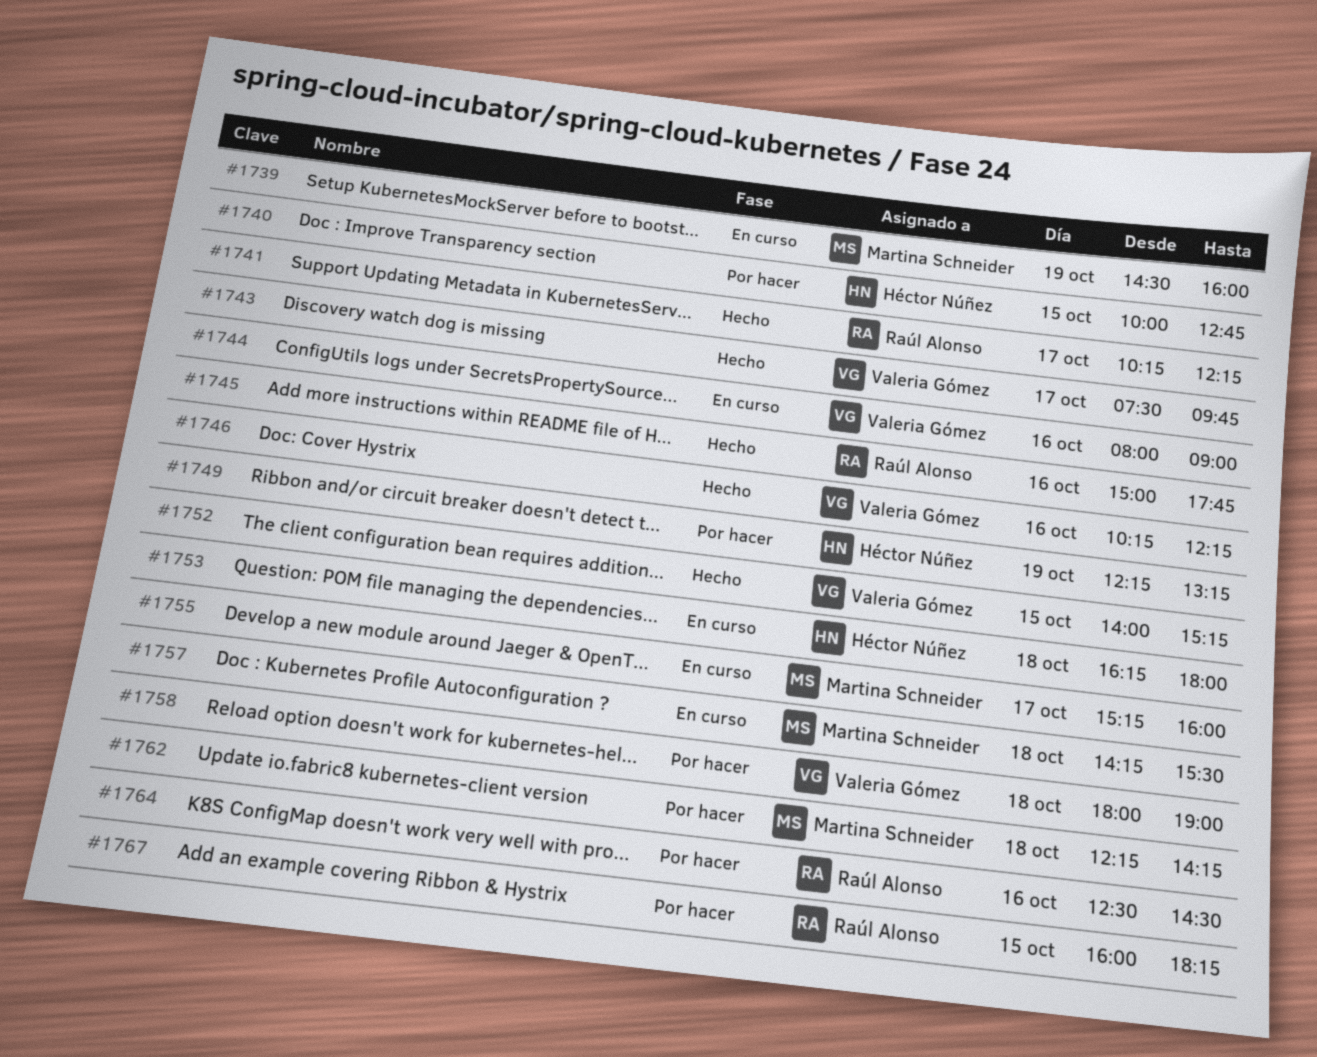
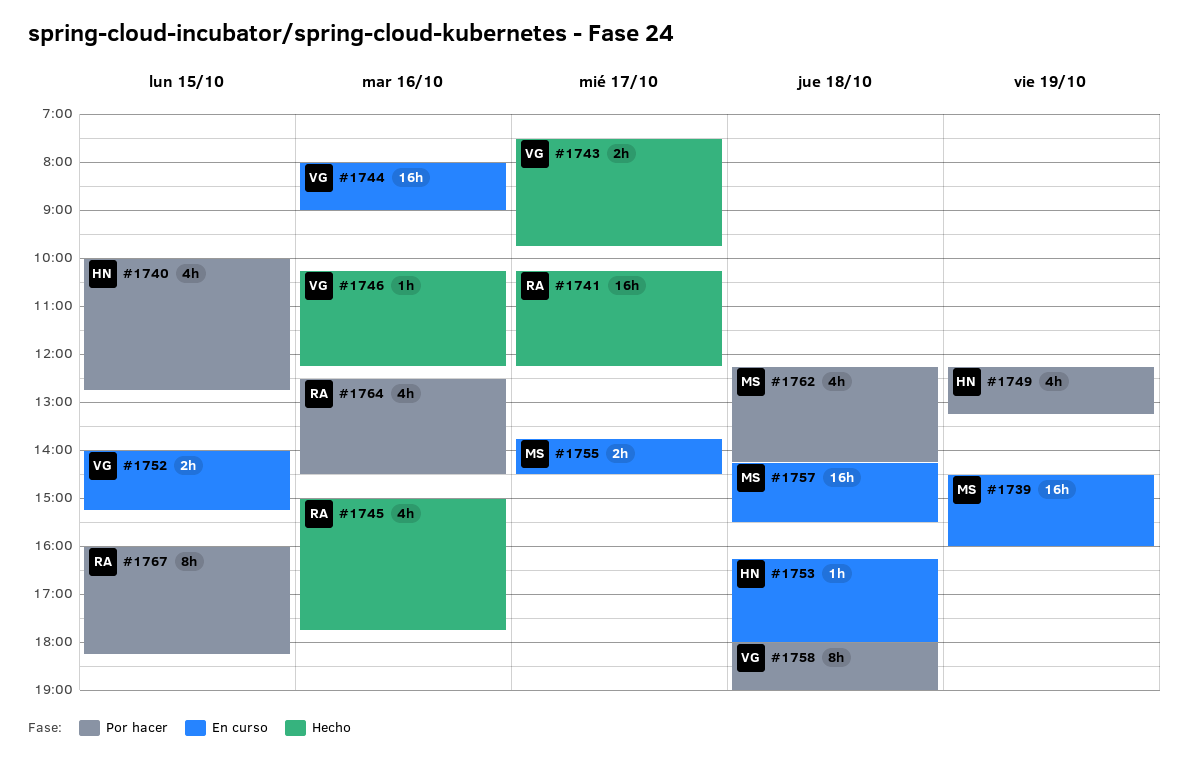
#1752, status: Hecho -> En curso
#1755, begins: 15:15 -> 13:45
#1755, ends: 16:00 -> 14:30

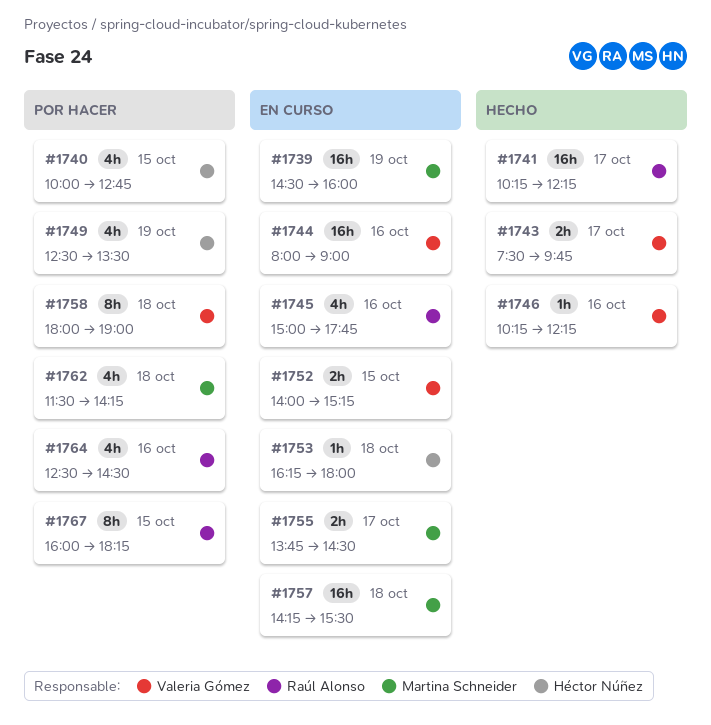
#1745, status: Hecho -> En curso
#1749, begins: 12:15 -> 12:30
#1749, ends: 13:15 -> 13:30
#1762, begins: 12:15 -> 11:30

